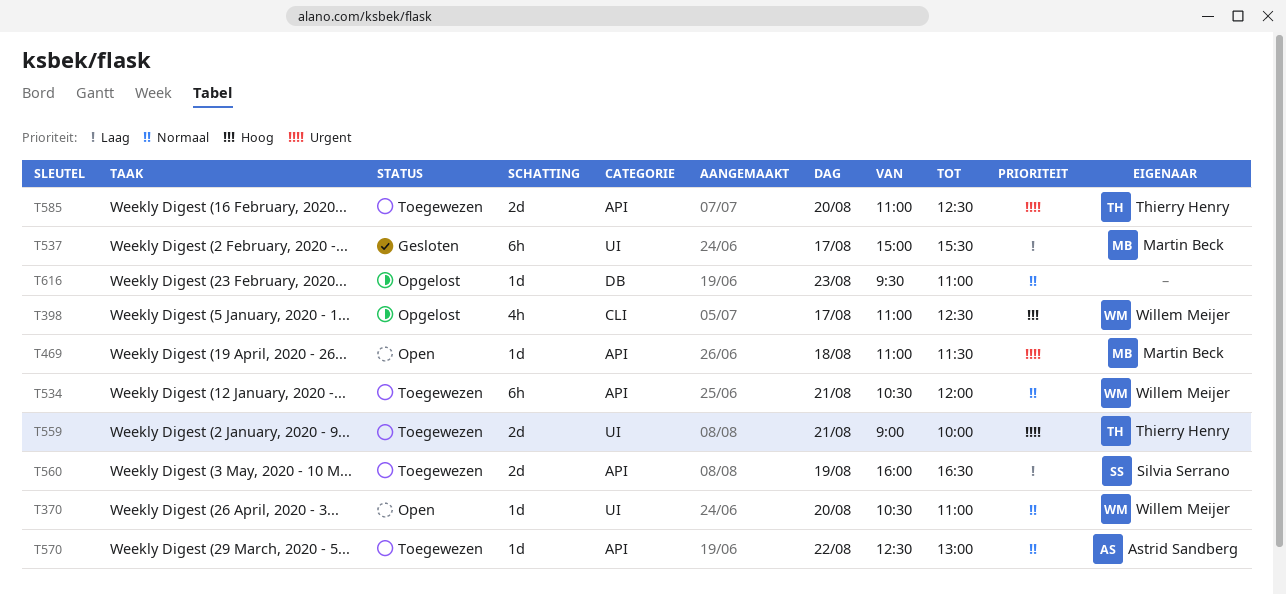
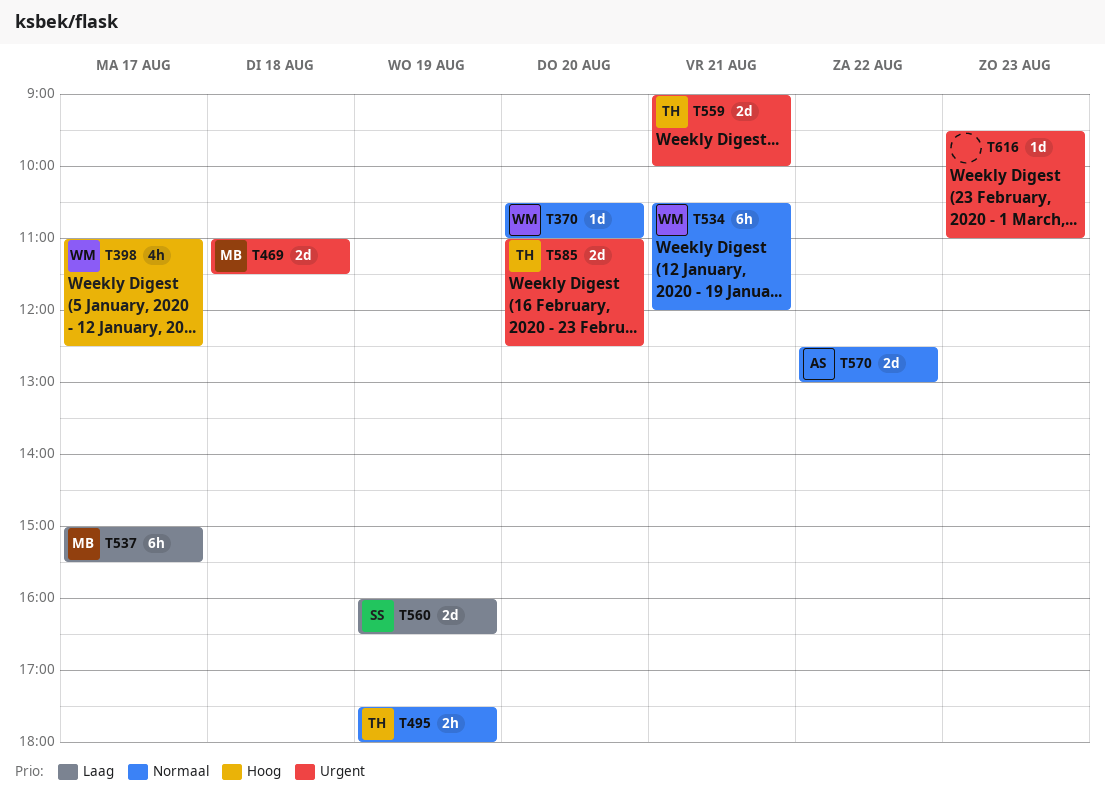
T469, estimate: 1d -> 2d
T495: none -> present
T570, estimate: 1d -> 2d
T616, priority: Normaal -> Urgent

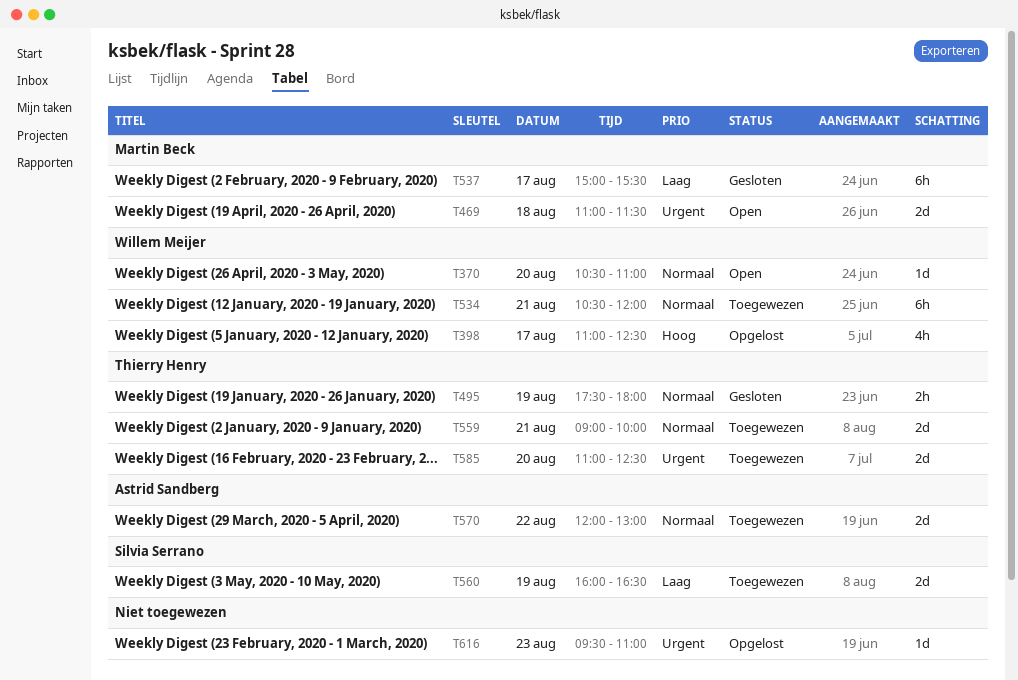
T559, priority: Urgent -> Normaal
T570, begins: 12:30 -> 12:00

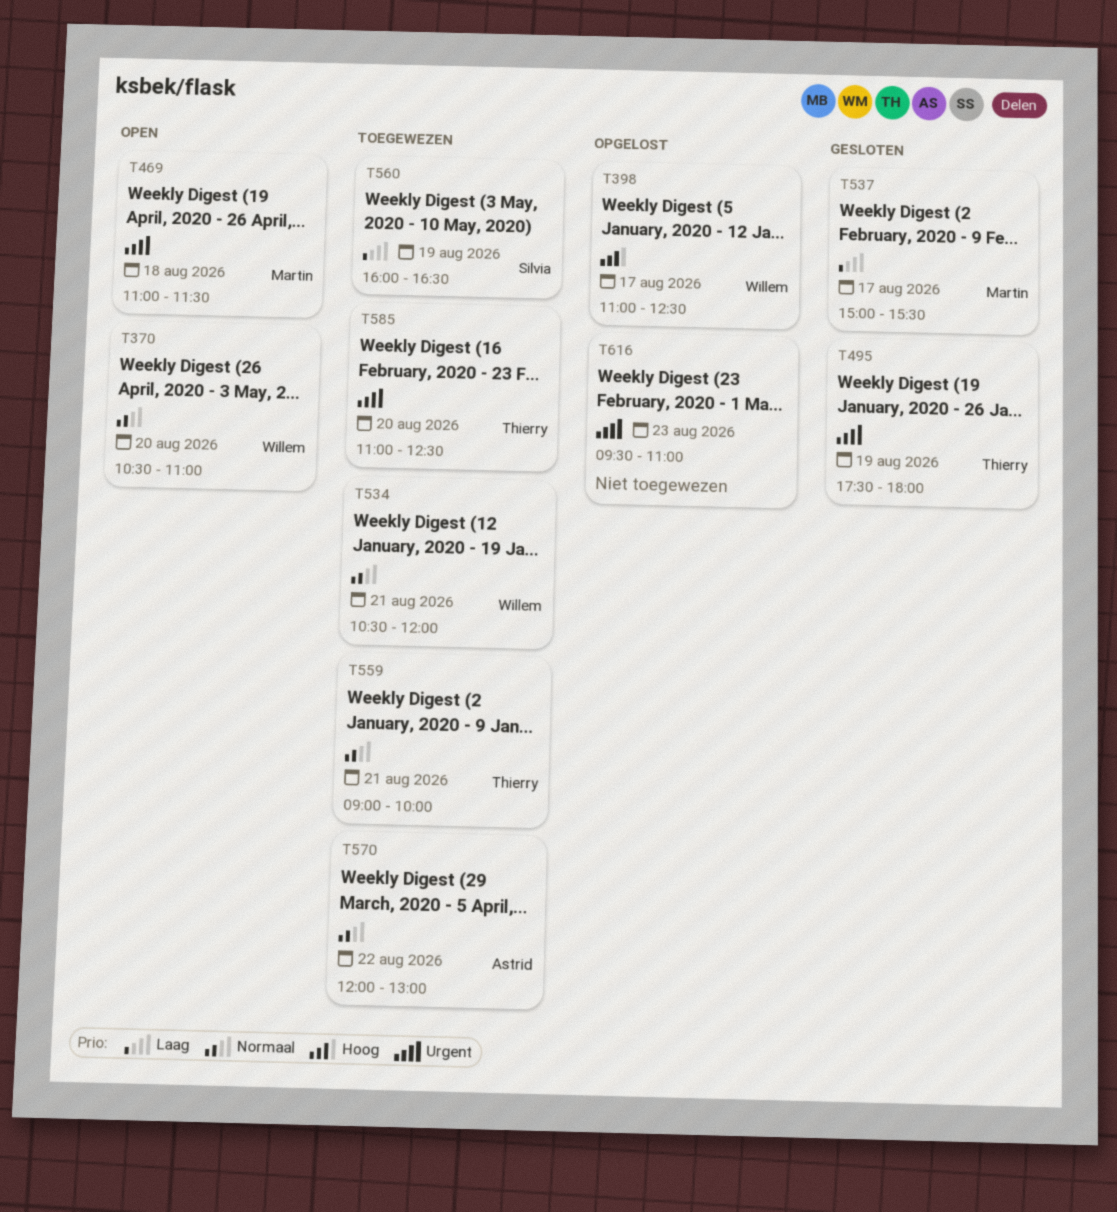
T495, priority: Normaal -> Urgent

